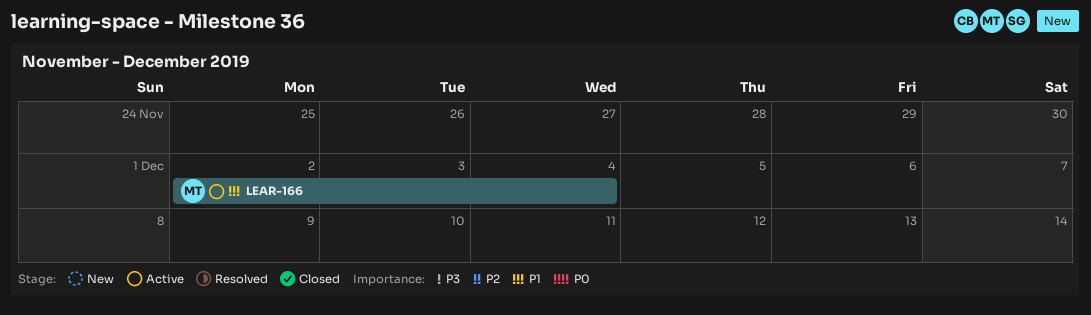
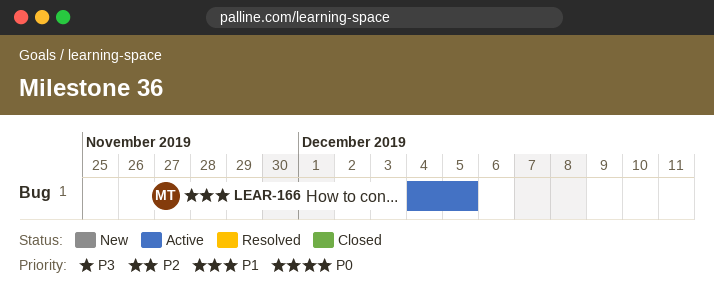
LEAR-166, start: Dec 2 -> Dec 4
LEAR-166, due: Dec 4 -> Dec 5

